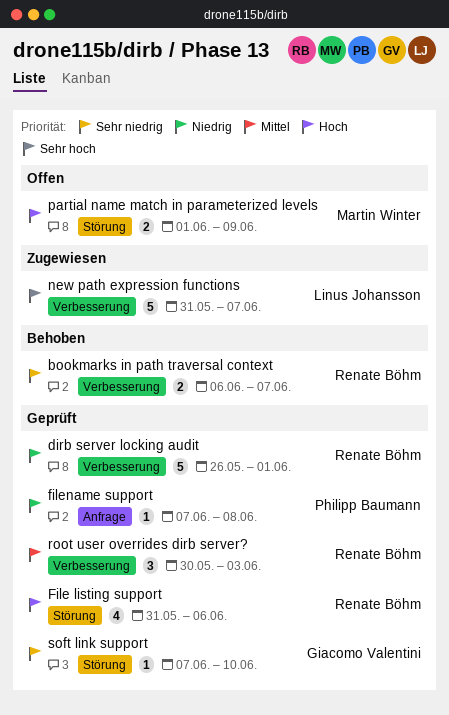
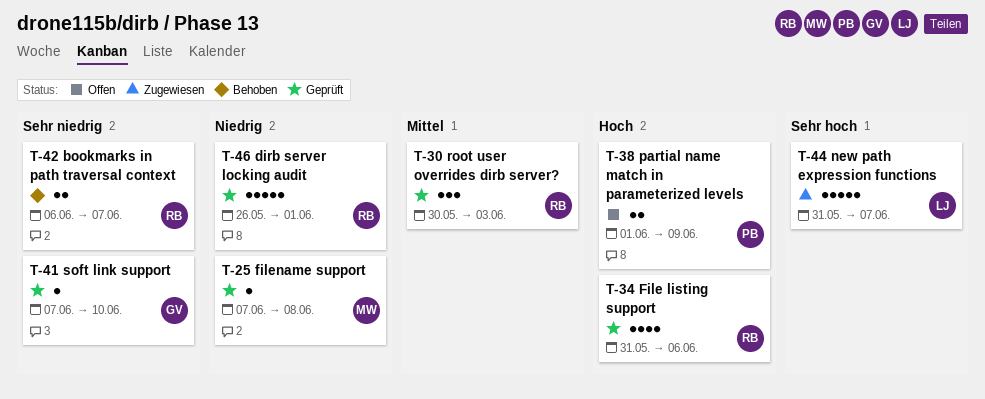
filename support, owner: Philipp Baumann -> Martin Winter
partial name match in parameterized levels, owner: Martin Winter -> Philipp Baumann

